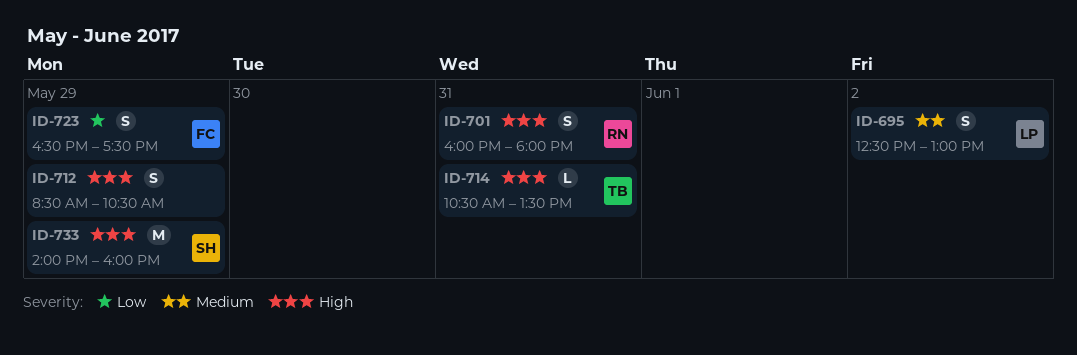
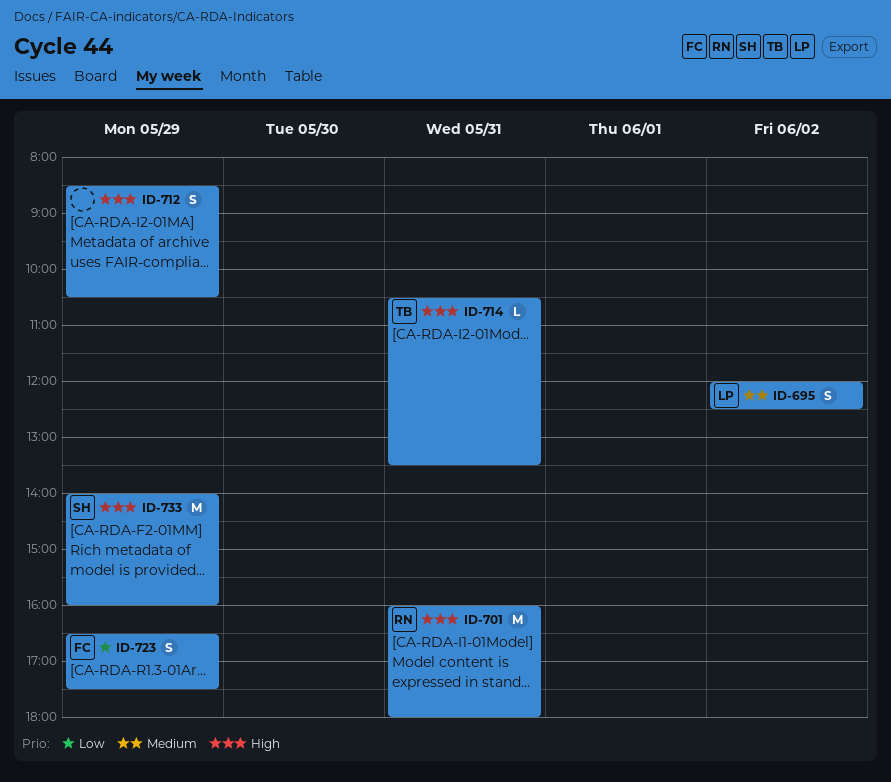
ID-695, begins: 12:30 -> 12:00
ID-695, ends: 13:00 -> 12:30
ID-701, estimate: S -> M

